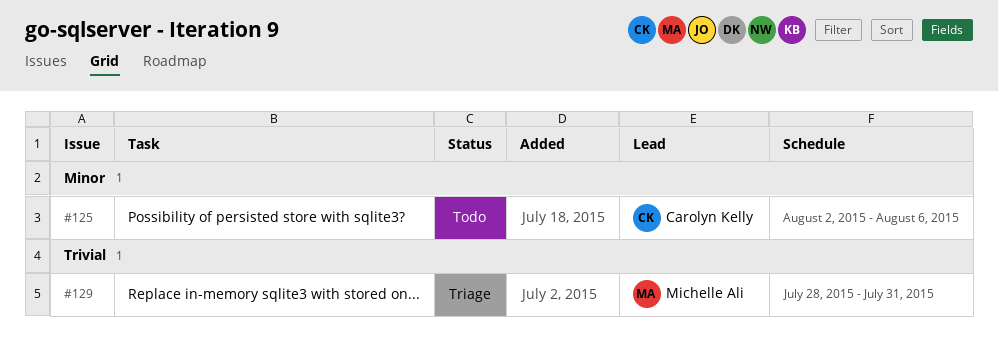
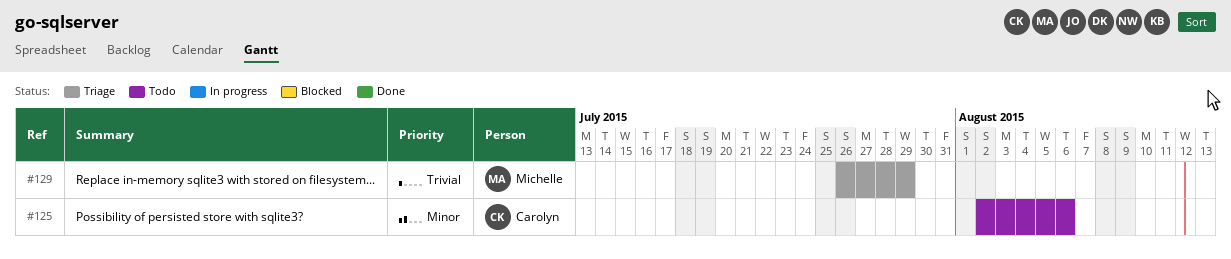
#129, start: Jul 28 -> Jul 26
#129, due: Jul 31 -> Jul 29

